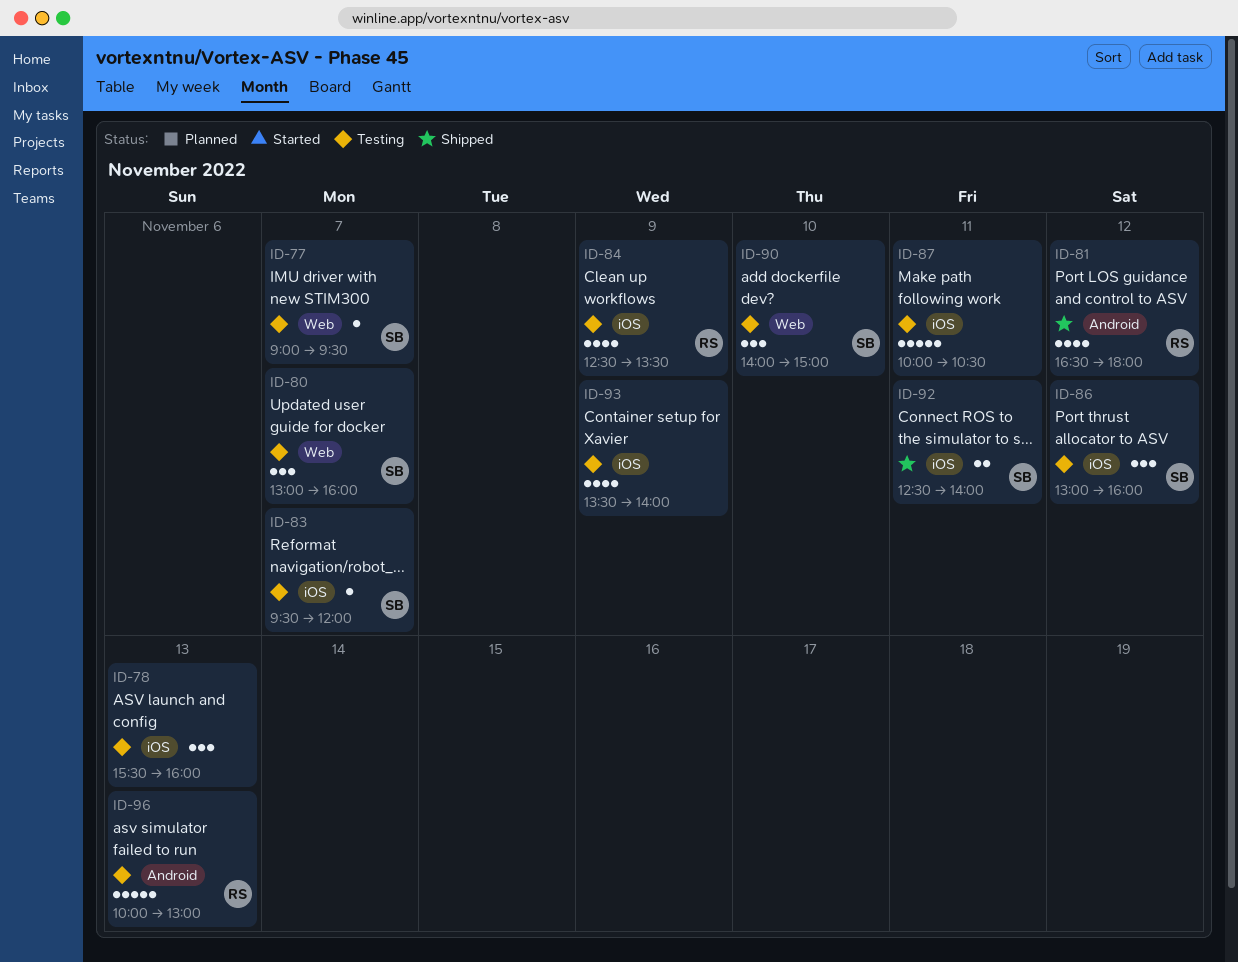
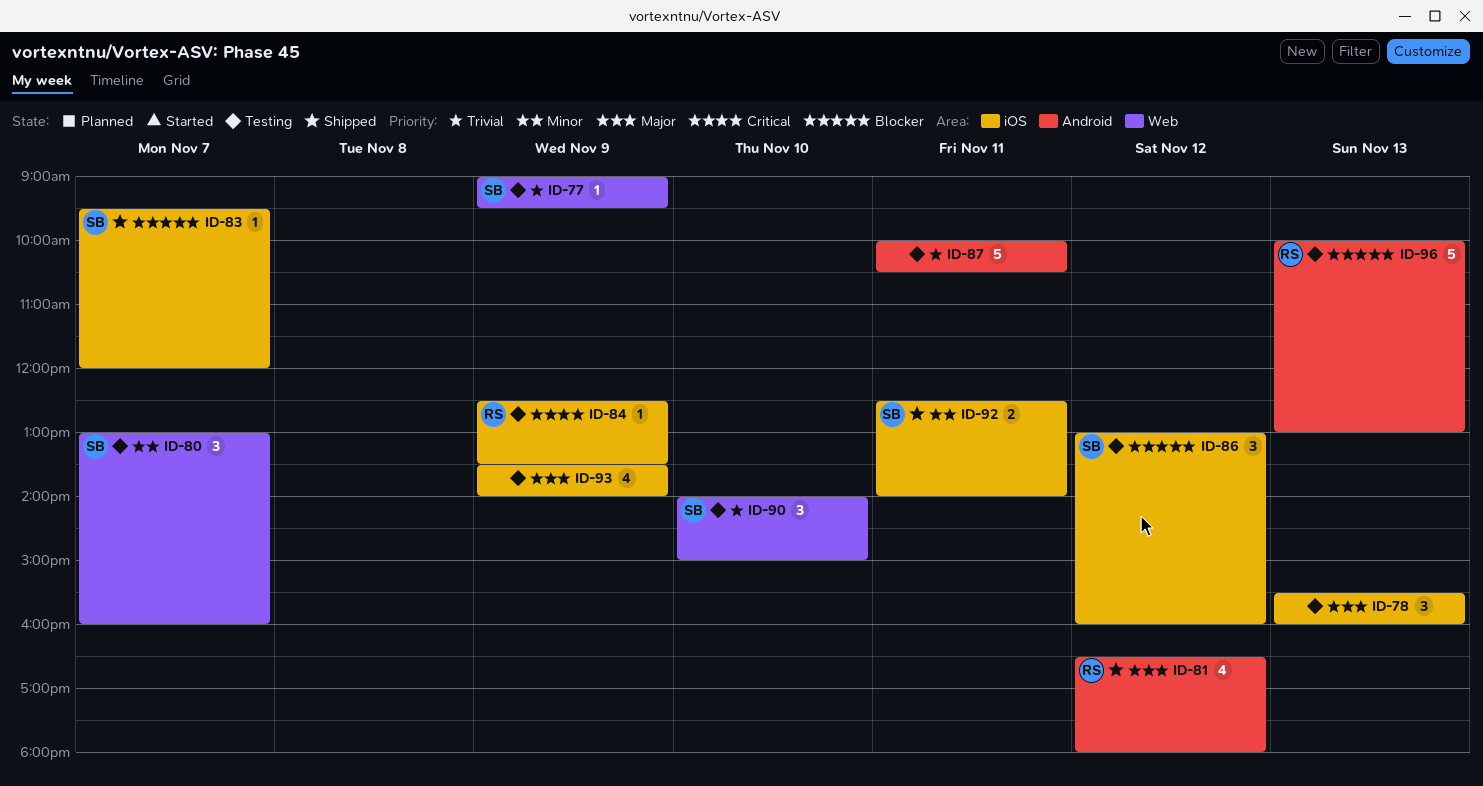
ID-77, day: Nov 7 -> Nov 9
ID-83, status: Testing -> Shipped
ID-84, estimate: 4 -> 1
ID-87, label: iOS -> Android

